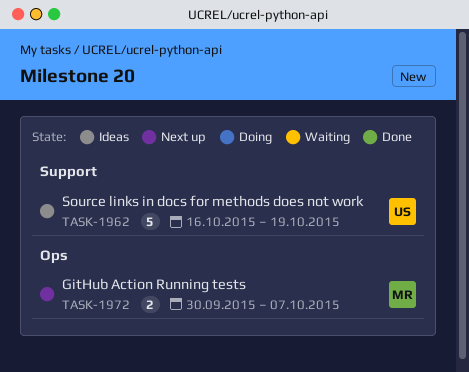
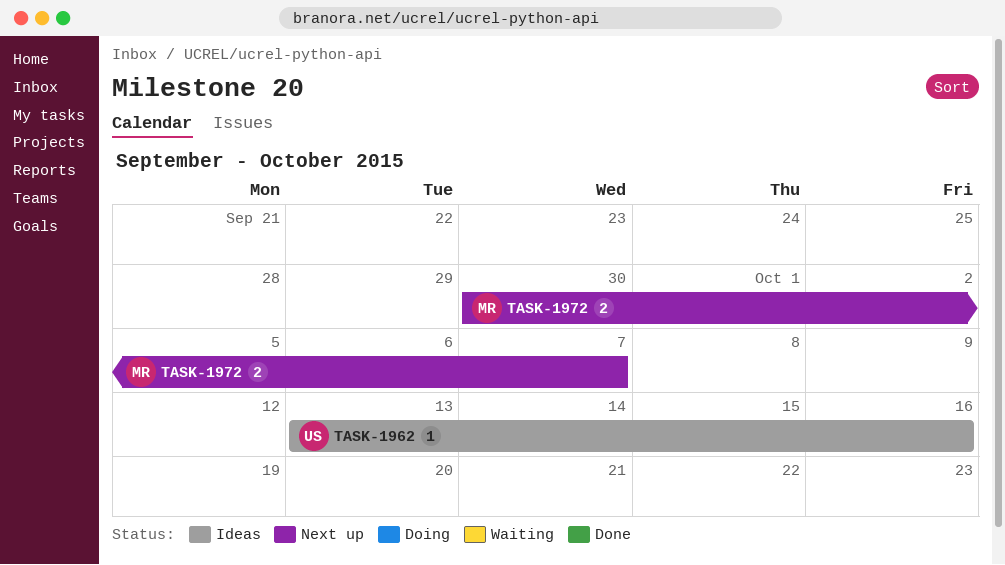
TASK-1962, estimate: 5 -> 1
TASK-1962, start: Oct 16 -> Oct 13
TASK-1962, due: Oct 19 -> Oct 16

